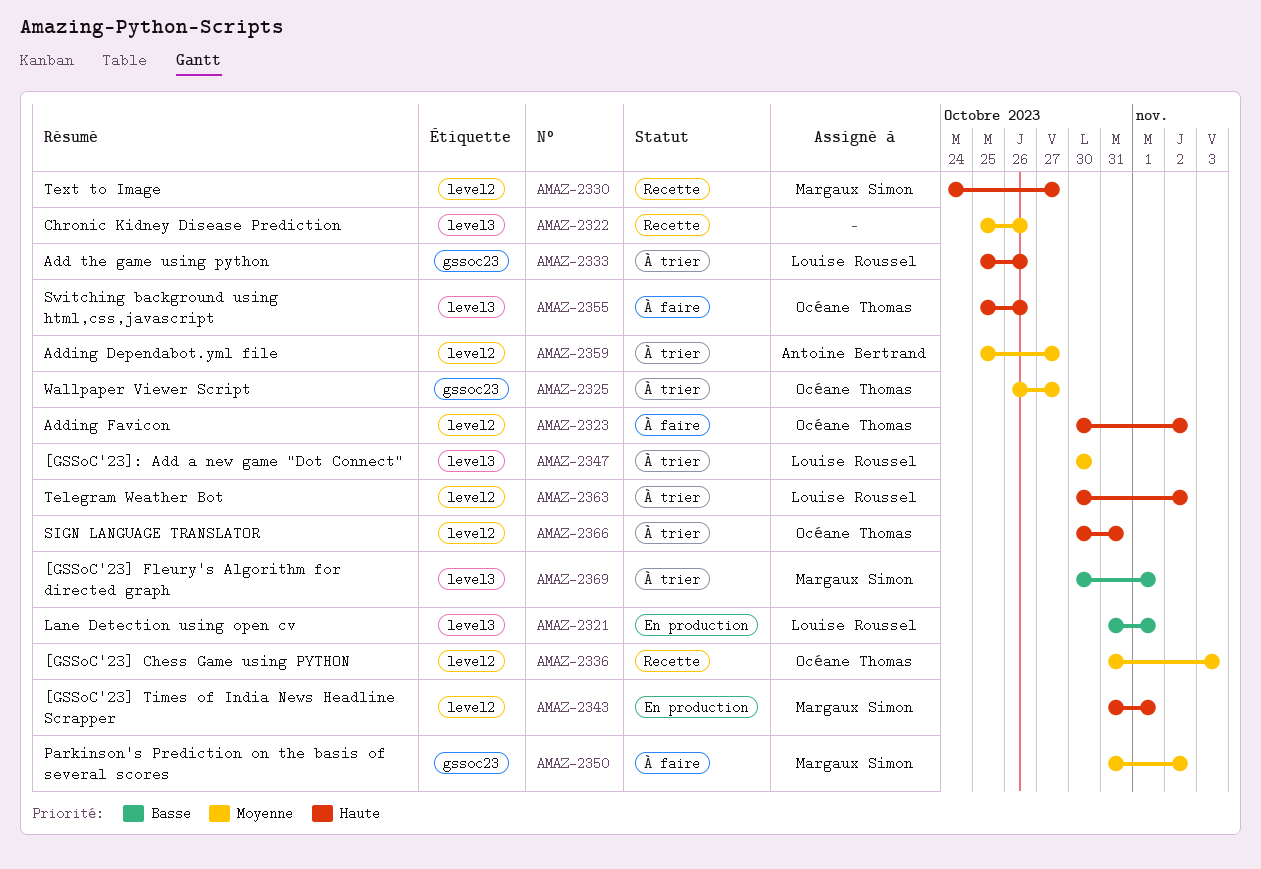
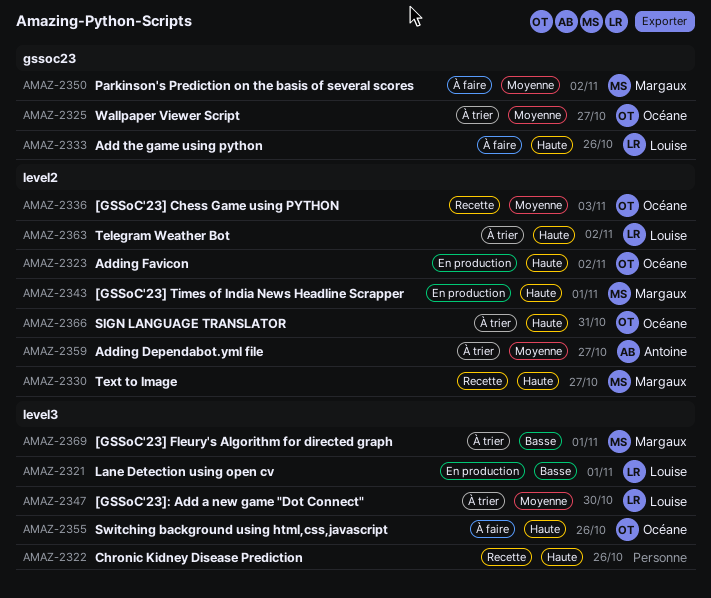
AMAZ-2322, priority: Moyenne -> Haute
AMAZ-2323, status: À faire -> En production
AMAZ-2333, status: À trier -> À faire

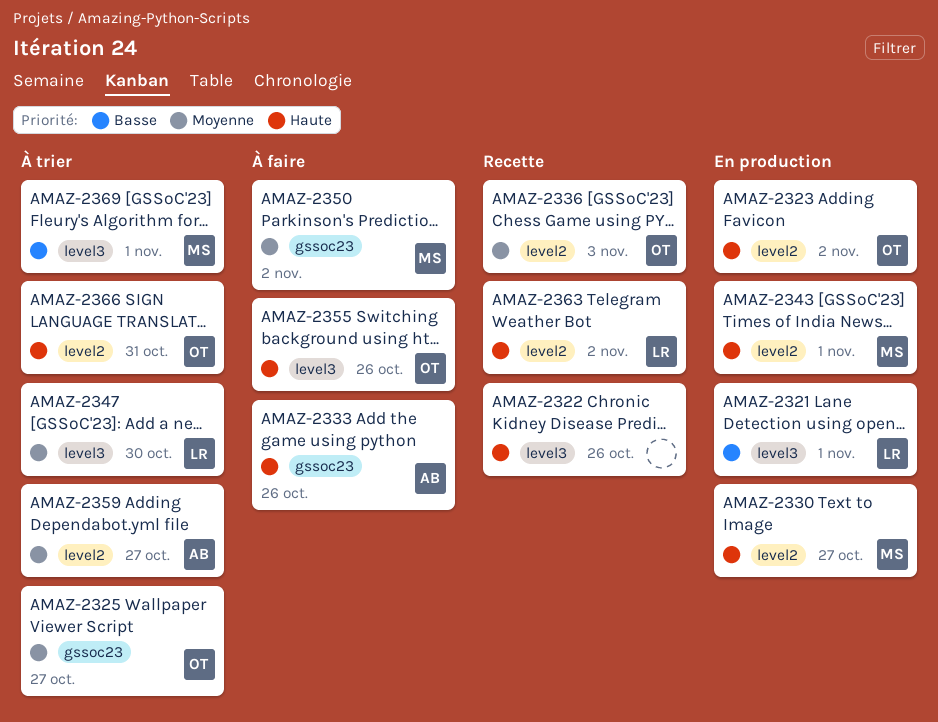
AMAZ-2330, status: Recette -> En production
AMAZ-2333, owner: Louise -> Antoine
AMAZ-2363, status: À trier -> Recette

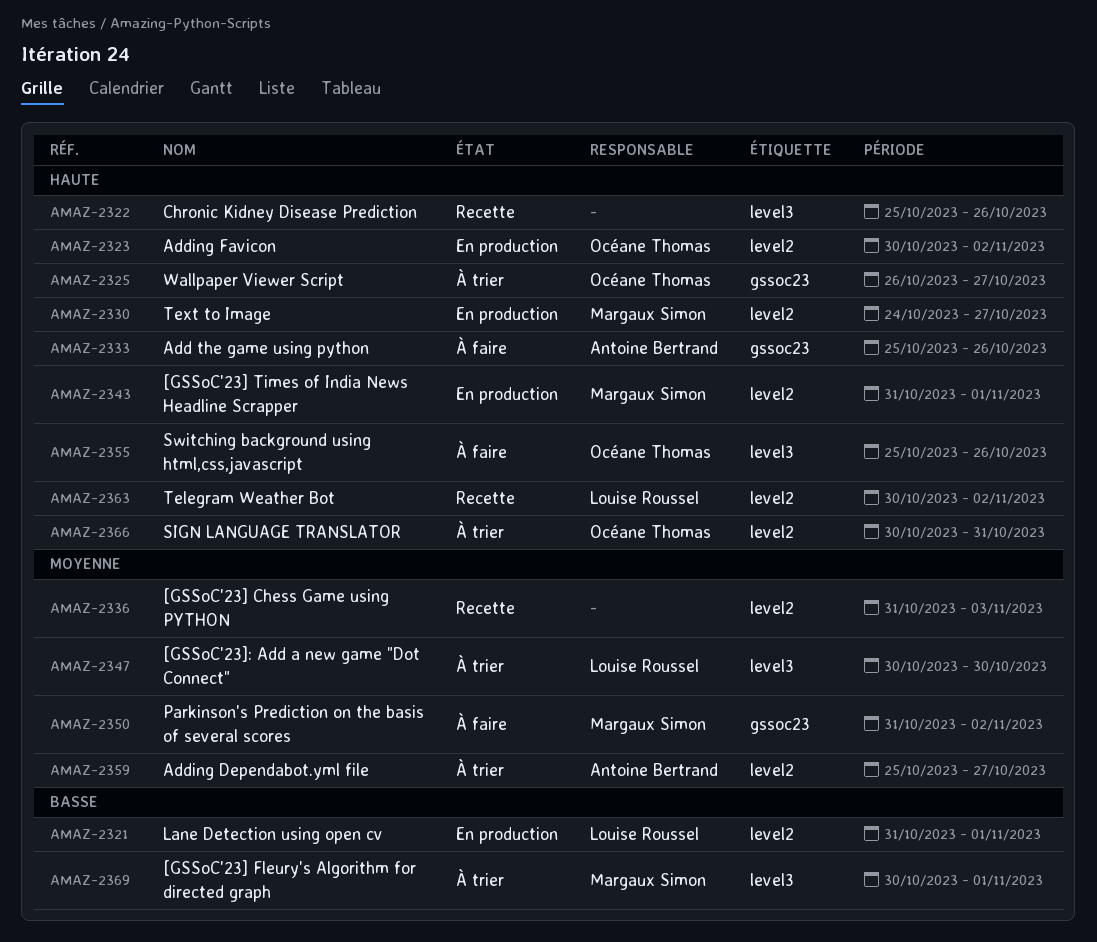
AMAZ-2321, label: level3 -> level2
AMAZ-2325, priority: Moyenne -> Haute
AMAZ-2336, owner: Océane Thomas -> none

